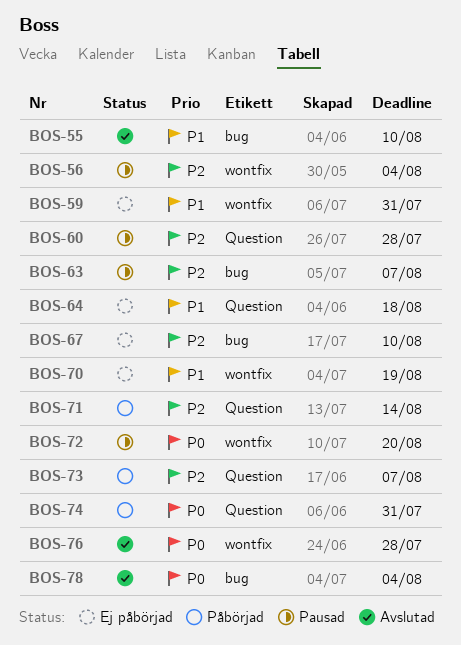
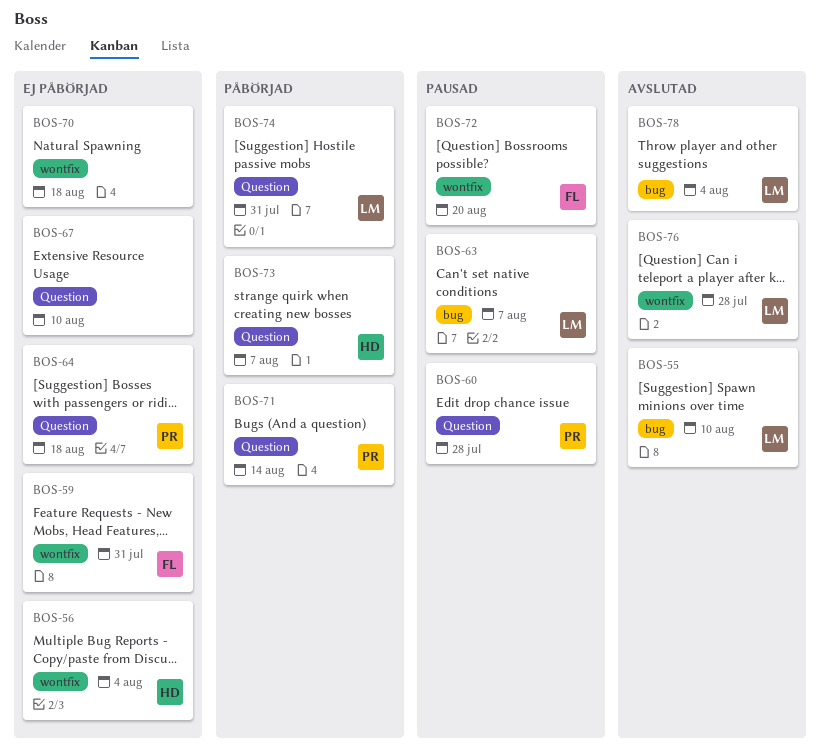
BOS-56, status: Pausad -> Ej påbörjad
BOS-67, label: bug -> Question
BOS-70, due: Aug 19 -> Aug 18

